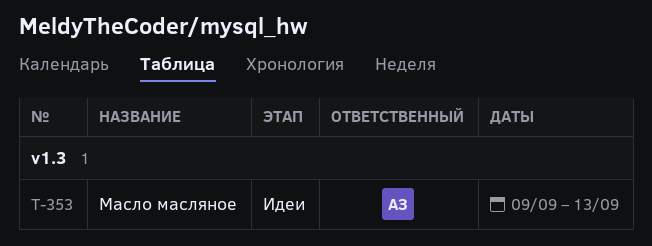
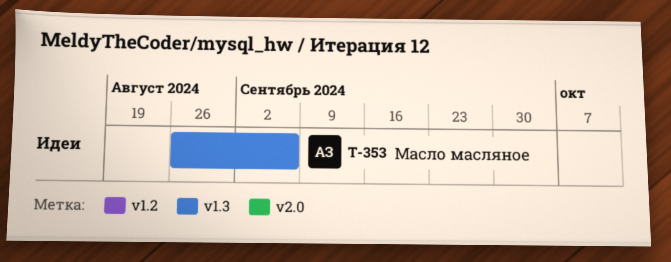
T-353, start: Sep 9 -> Aug 26
T-353, due: Sep 13 -> Sep 6

